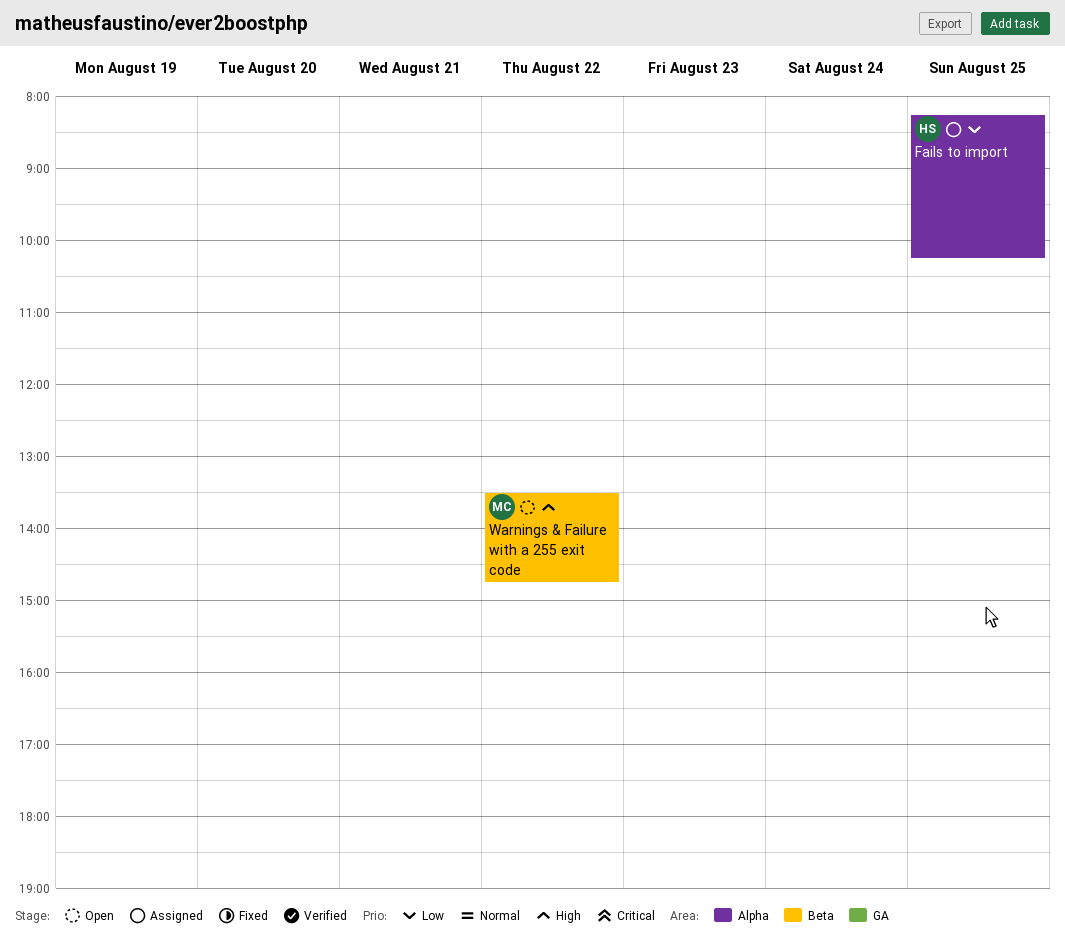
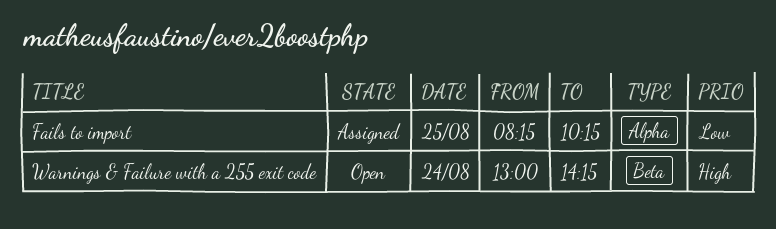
Warnings & Failure with a 255 exit code, day: Aug 22 -> Aug 24
Warnings & Failure with a 255 exit code, begins: 13:30 -> 13:00
Warnings & Failure with a 255 exit code, ends: 14:45 -> 14:15

